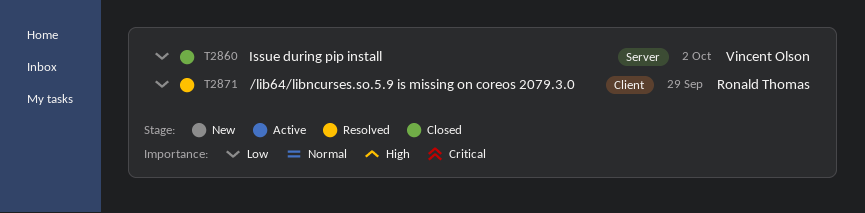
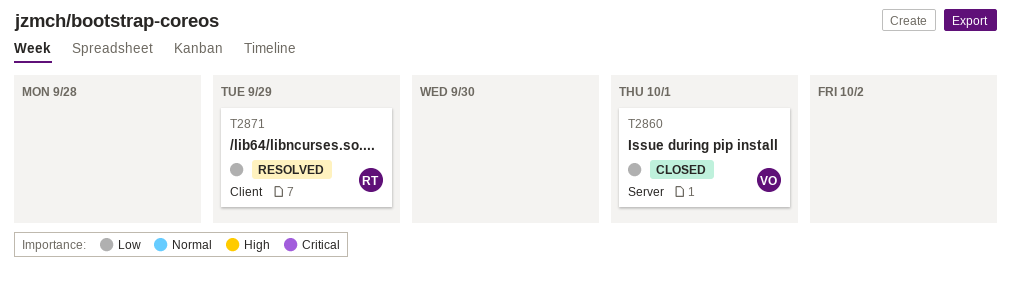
T2860, due: Oct 2 -> Oct 1

